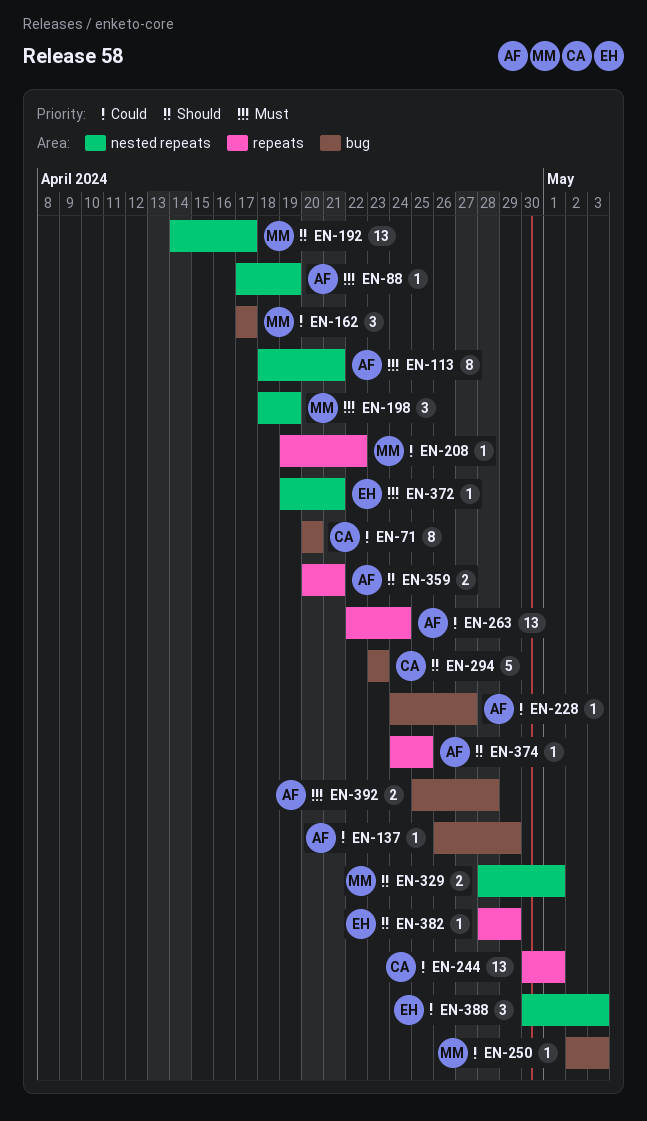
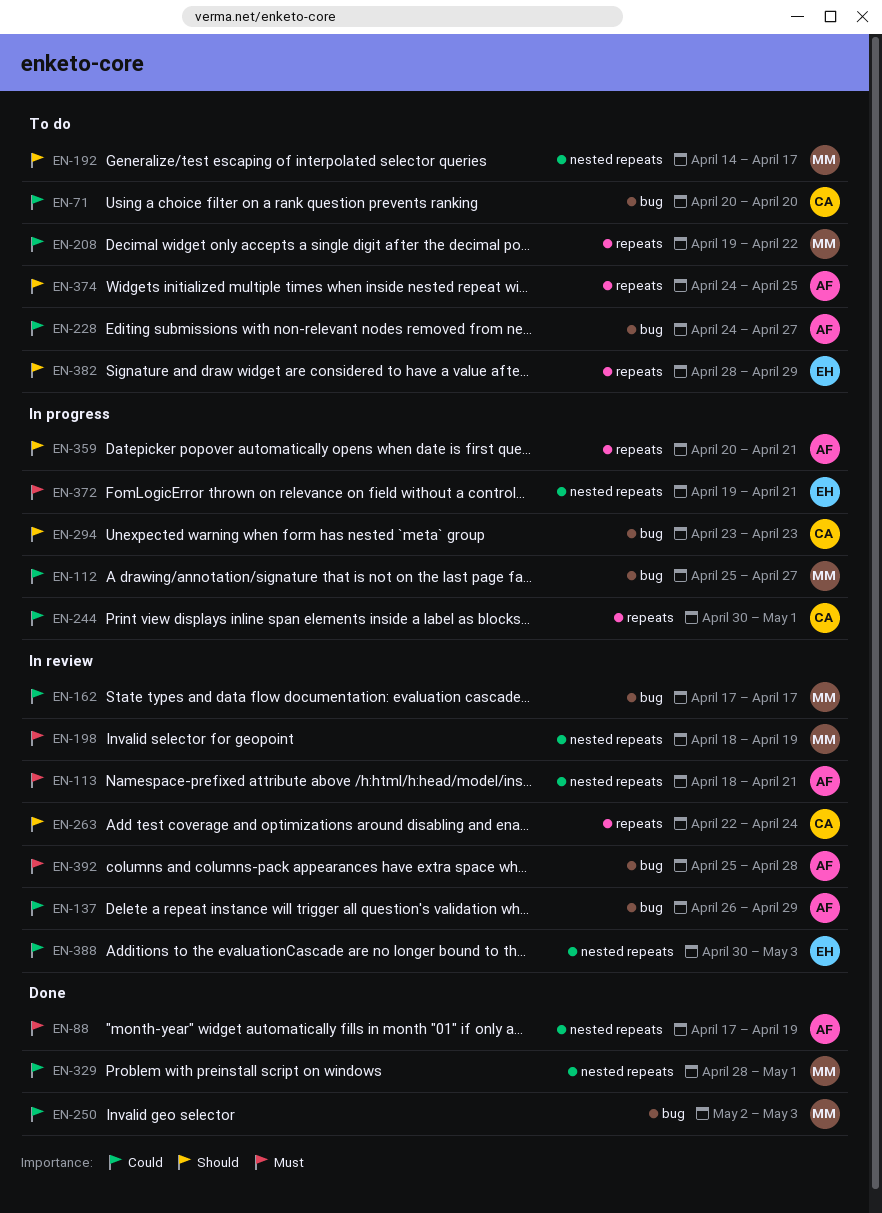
EN-112: none -> present
EN-263, owner: AF -> CA
EN-263, priority: Could -> Should
EN-329, priority: Should -> Could

